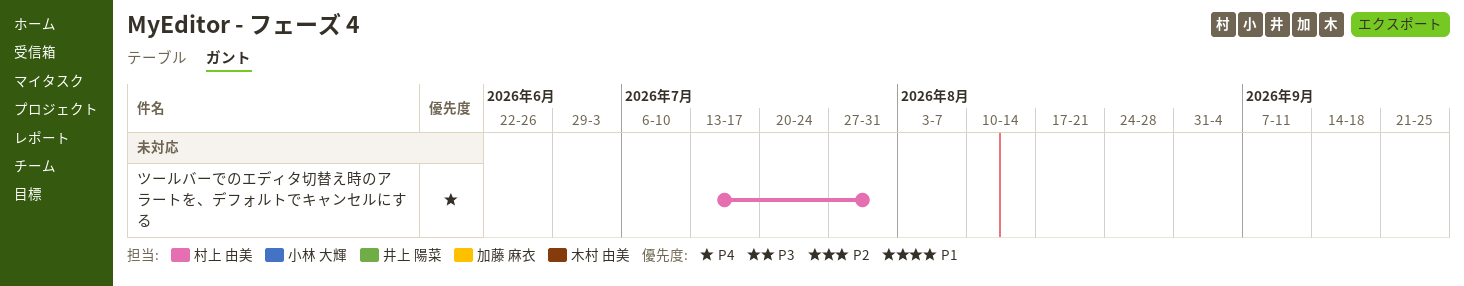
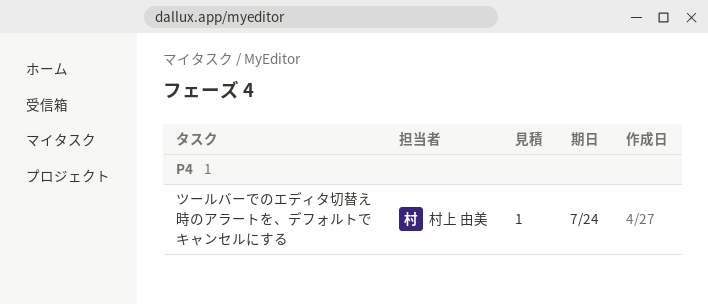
ツールバーでのエディタ切替え時のアラートを、デフォルトでキャンセルにする, due: Jul 31 -> Jul 24

